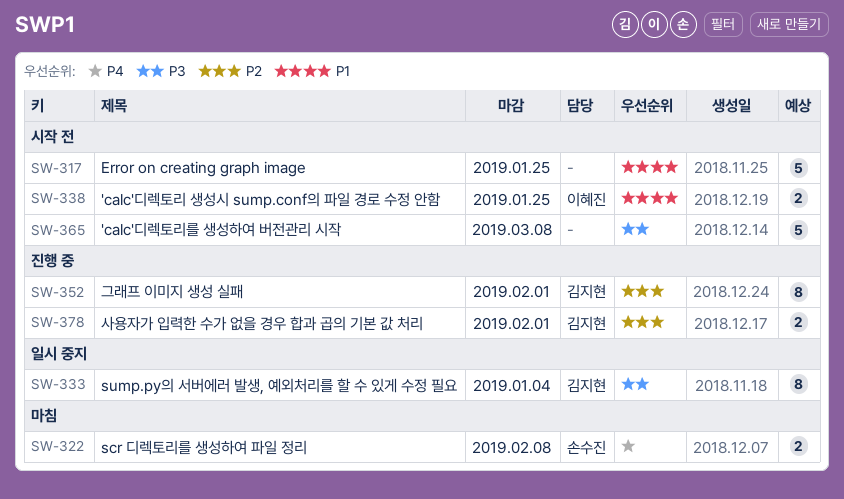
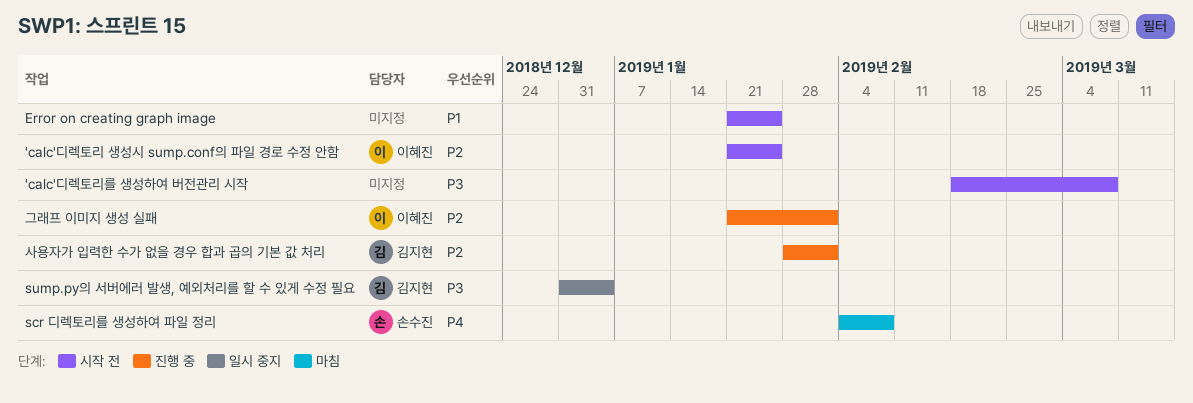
'calc'디렉토리 생성시 sump.conf의 파일 경로 수정 안함, priority: P1 -> P2
그래프 이미지 생성 실패, owner: 김지현 -> 이혜진

